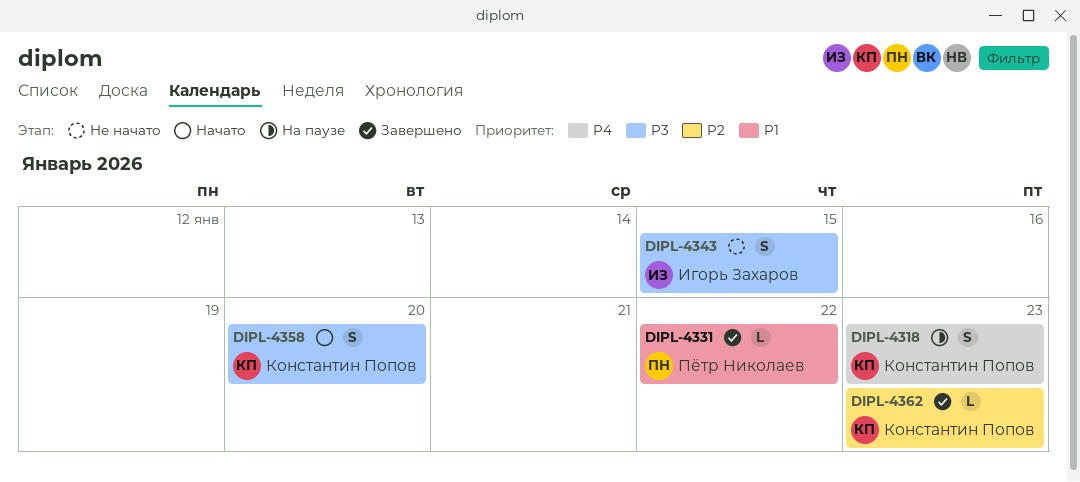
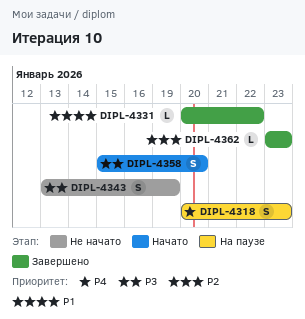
DIPL-4343, due: Jan 15 -> Jan 19

